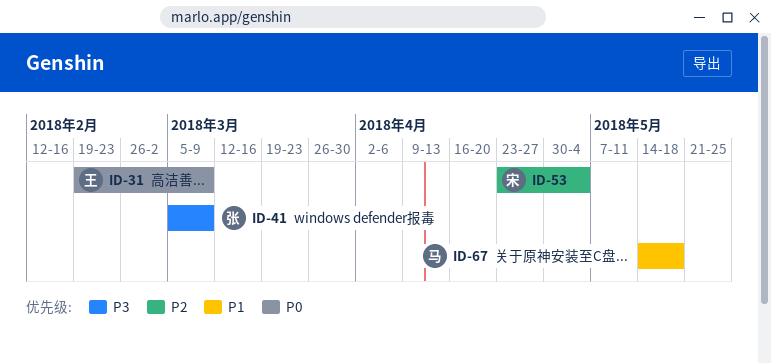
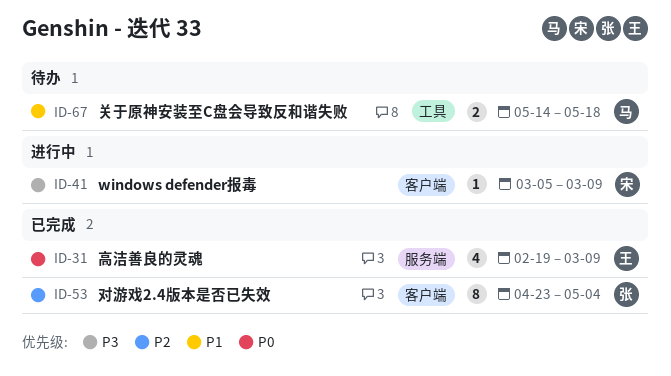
ID-41, owner: 张 -> 宋
ID-53, owner: 宋 -> 张

